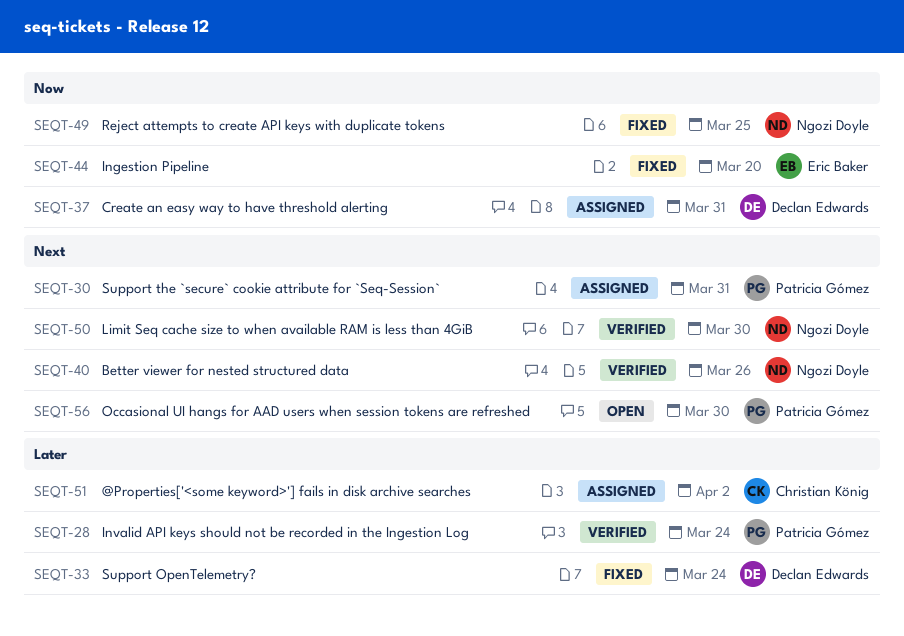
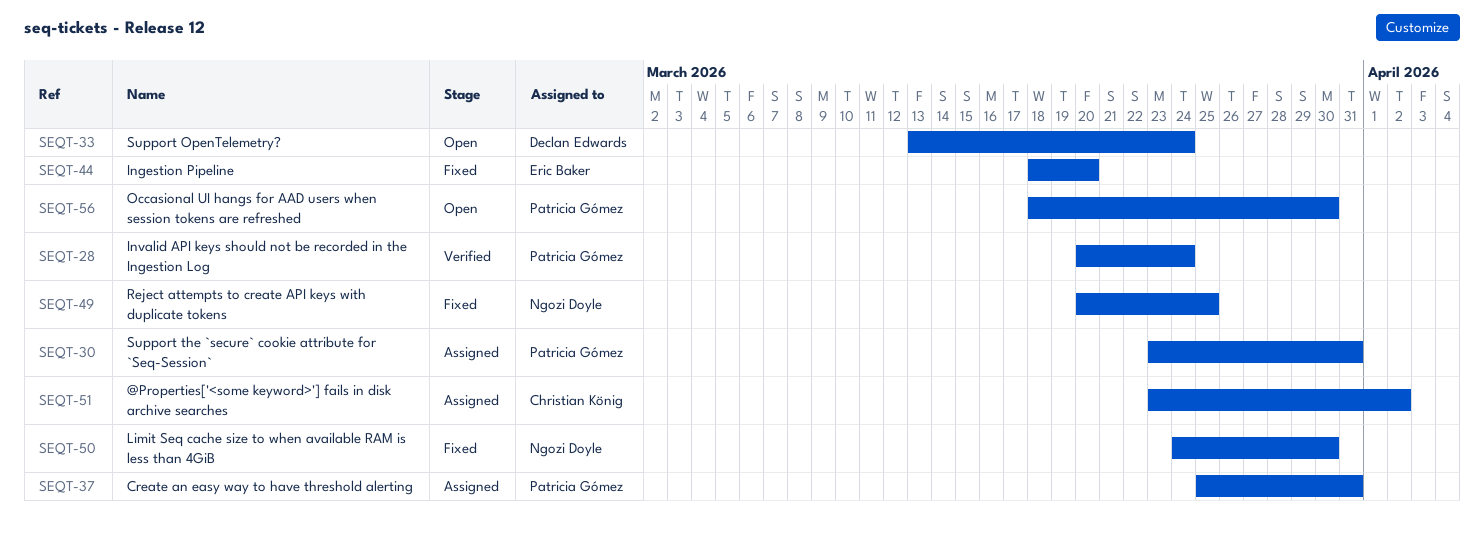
SEQT-33, status: Fixed -> Open
SEQT-37, owner: Declan Edwards -> Patricia Gómez
SEQT-40: present -> none
SEQT-50, status: Verified -> Fixed

